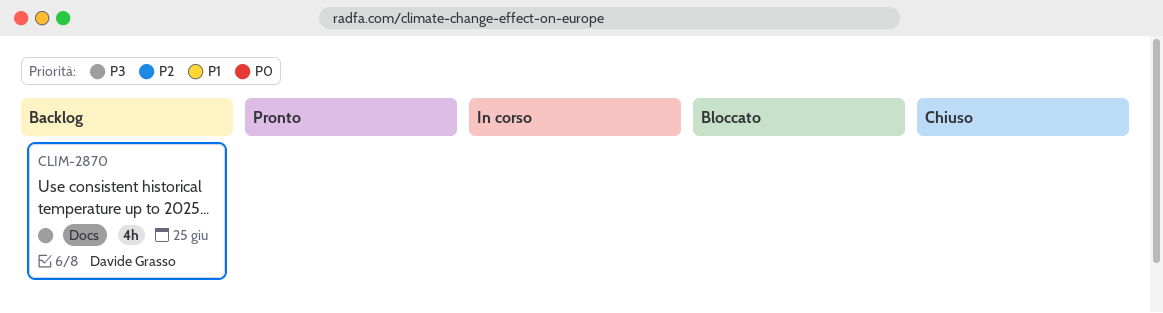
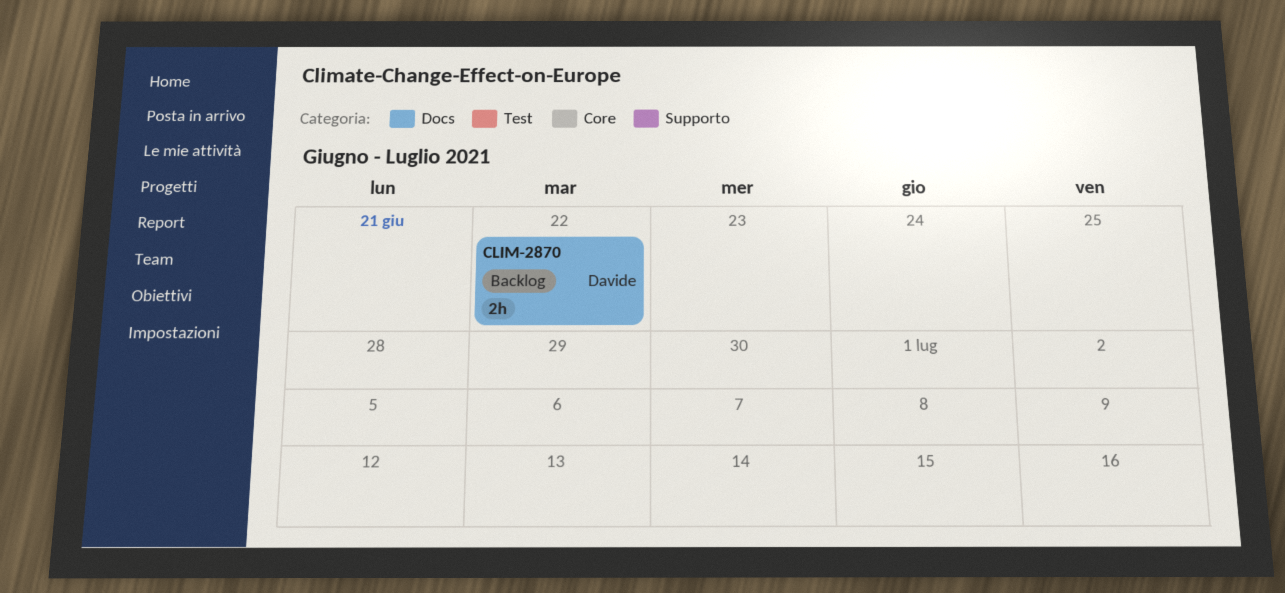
CLIM-2870, estimate: 4h -> 2h
CLIM-2870, due: Jun 25 -> Jun 22

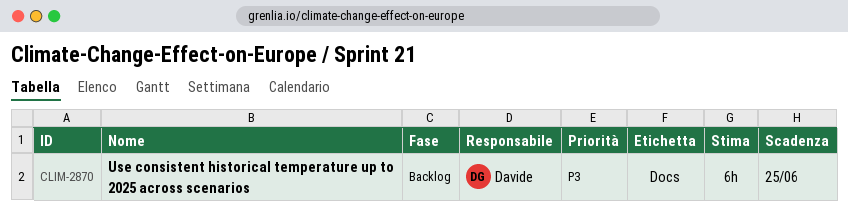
CLIM-2870, estimate: 2h -> 6h
CLIM-2870, due: Jun 22 -> Jun 25

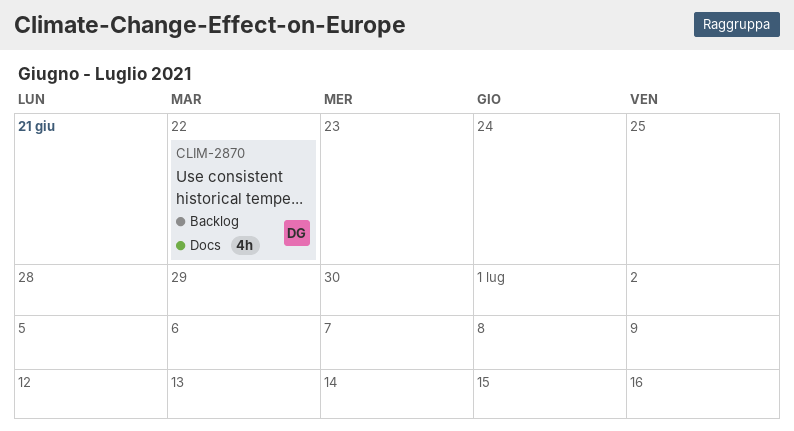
CLIM-2870, estimate: 6h -> 4h
CLIM-2870, due: Jun 25 -> Jun 22

